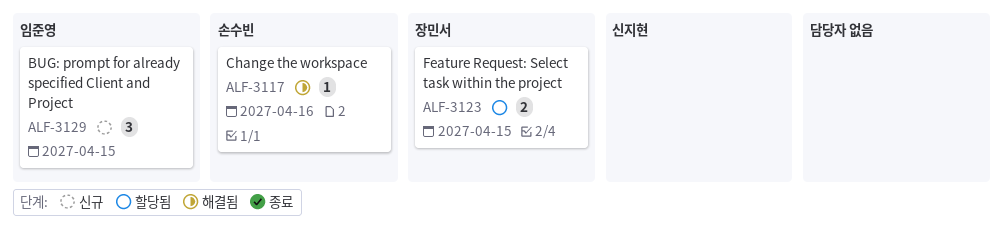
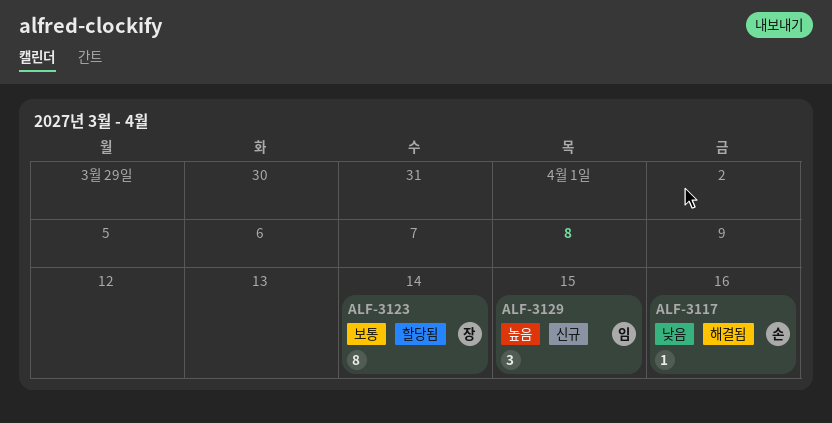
ALF-3123, estimate: 2 -> 8
ALF-3123, due: Apr 15 -> Apr 14

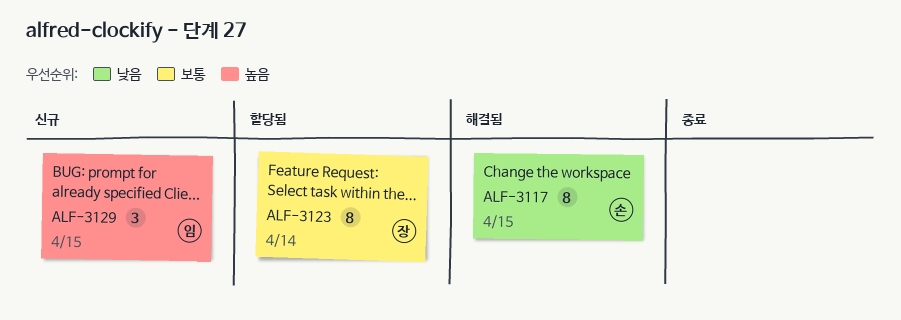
ALF-3117, estimate: 1 -> 8
ALF-3117, due: Apr 16 -> Apr 15

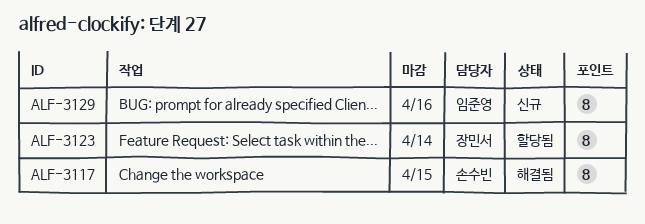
ALF-3129, estimate: 3 -> 8
ALF-3129, due: Apr 15 -> Apr 16

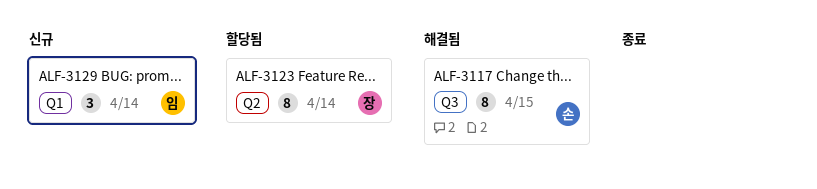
ALF-3129, estimate: 8 -> 3
ALF-3129, due: Apr 16 -> Apr 14

